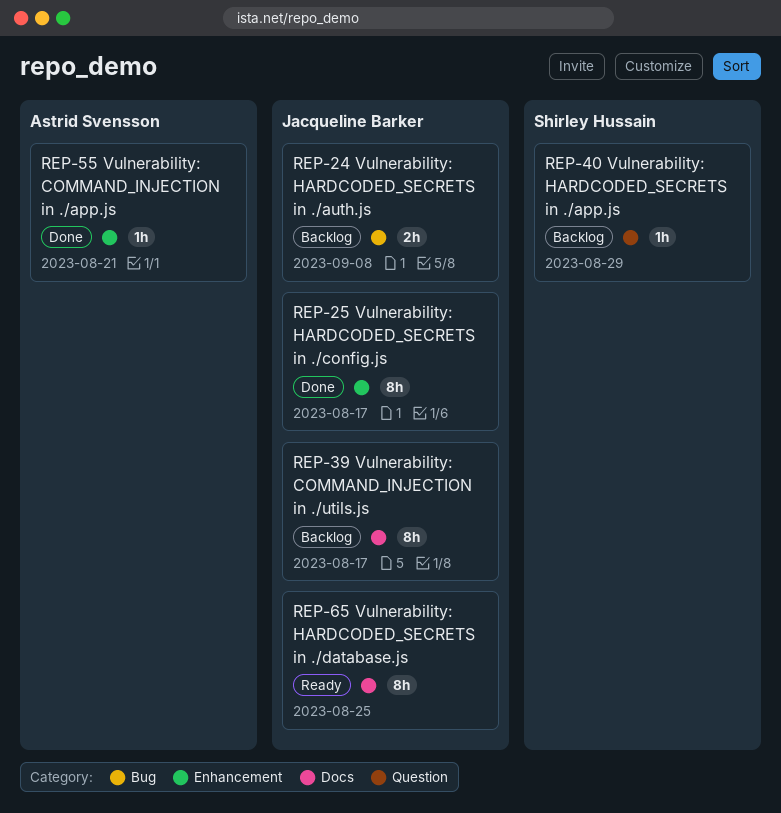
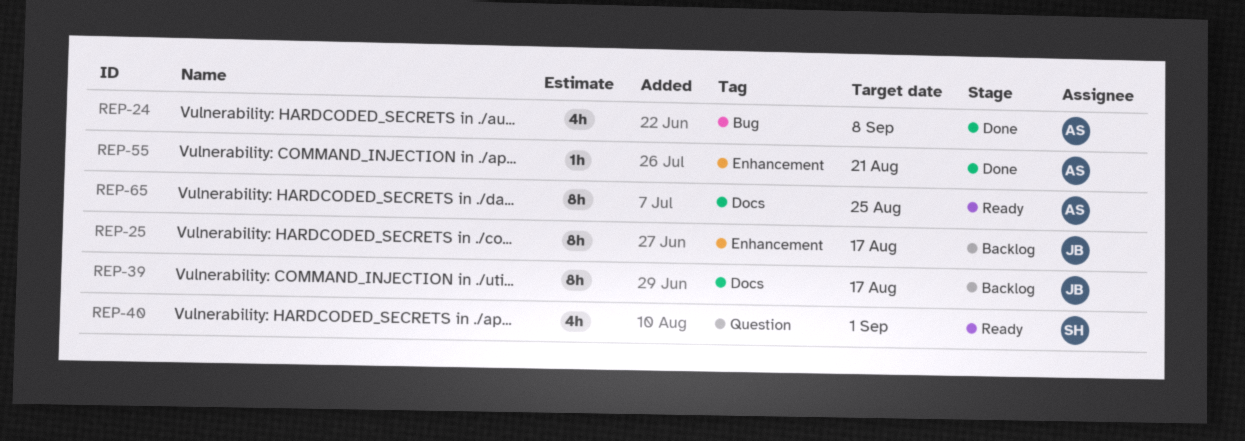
REP-24, status: Backlog -> Done
REP-24, owner: Jacqueline Barker -> Astrid Svensson
REP-24, estimate: 2h -> 4h
REP-25, status: Done -> Backlog
REP-40, status: Backlog -> Ready
REP-40, estimate: 1h -> 4h
REP-40, due: Aug 29 -> Sep 1
REP-65, owner: Jacqueline Barker -> Astrid Svensson

